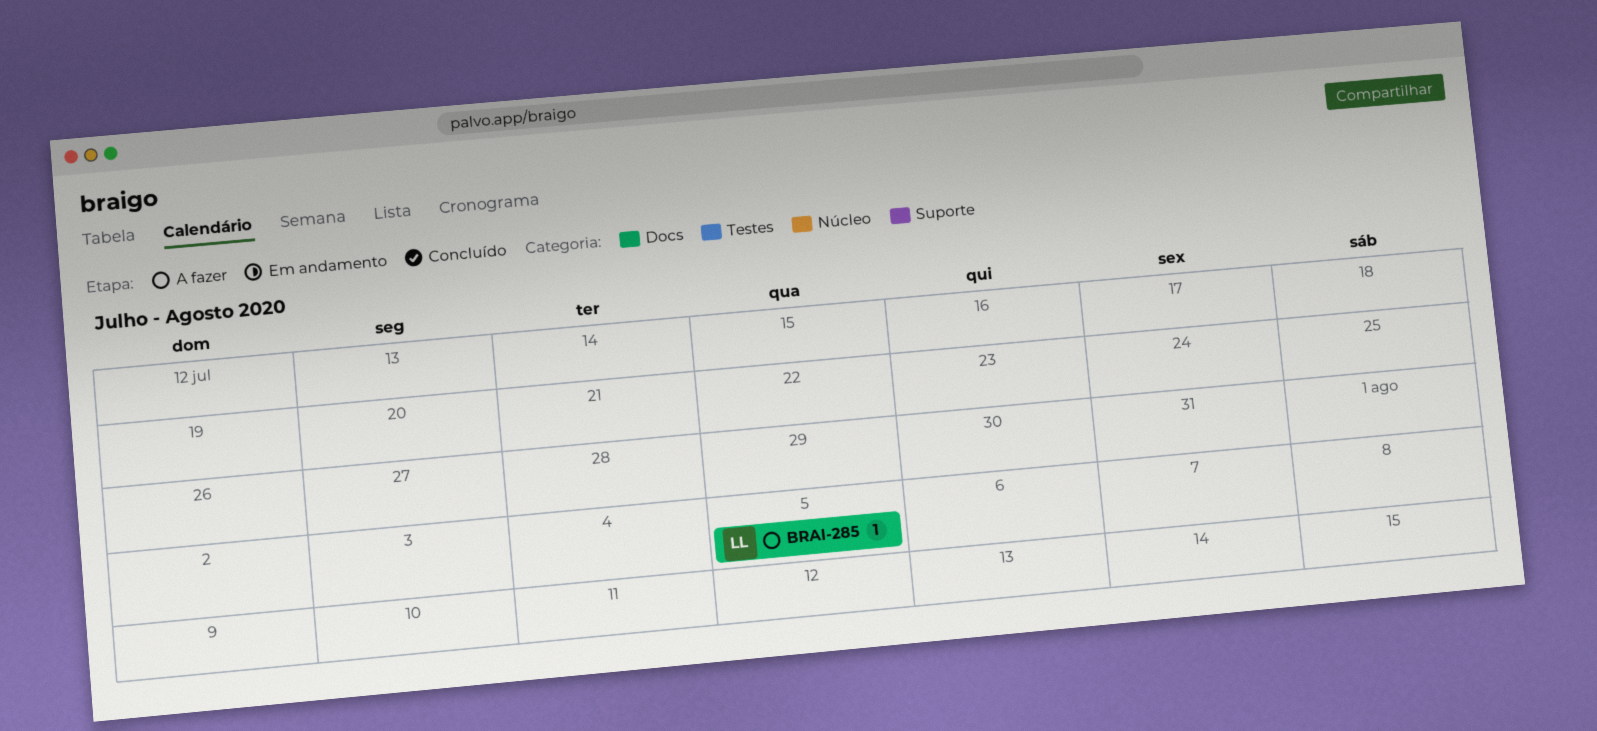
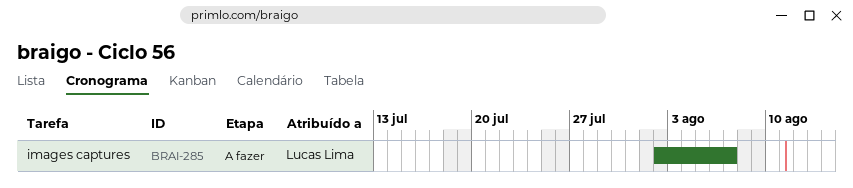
BRAI-285, start: Aug 5 -> Aug 2
BRAI-285, due: Aug 5 -> Aug 7

